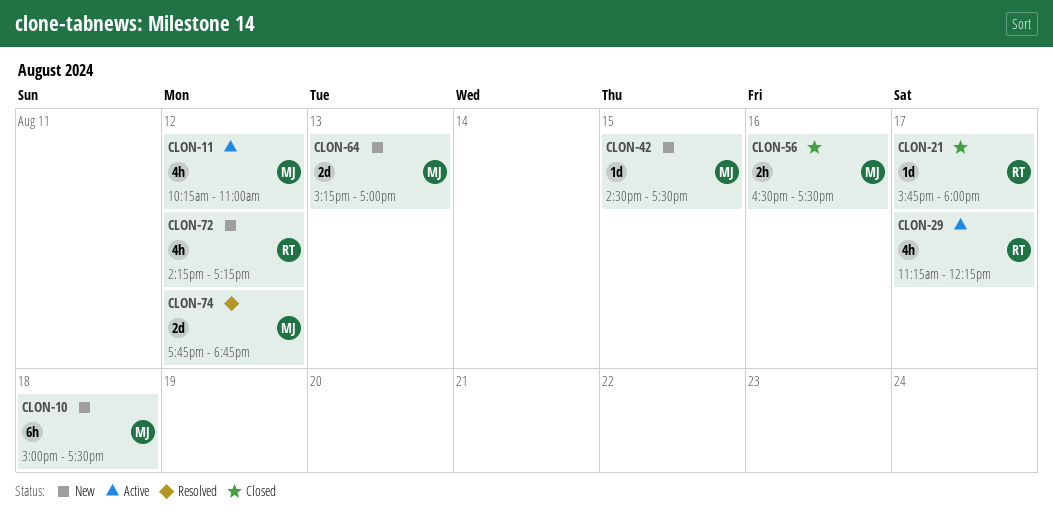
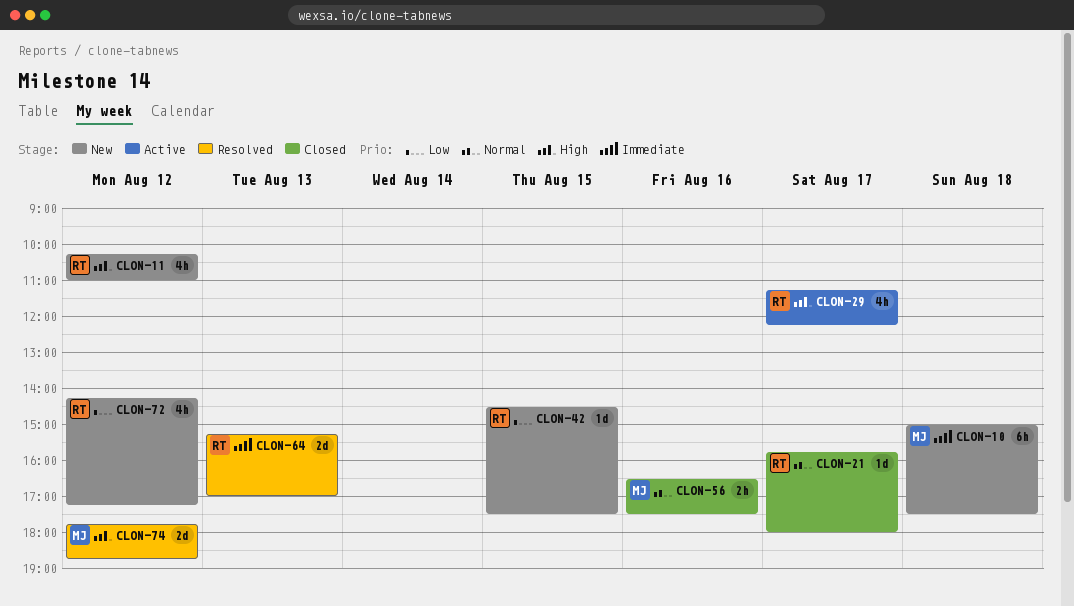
CLON-11, status: Active -> New
CLON-11, owner: MJ -> RT
CLON-42, owner: MJ -> RT
CLON-64, status: New -> Resolved
CLON-64, owner: MJ -> RT

